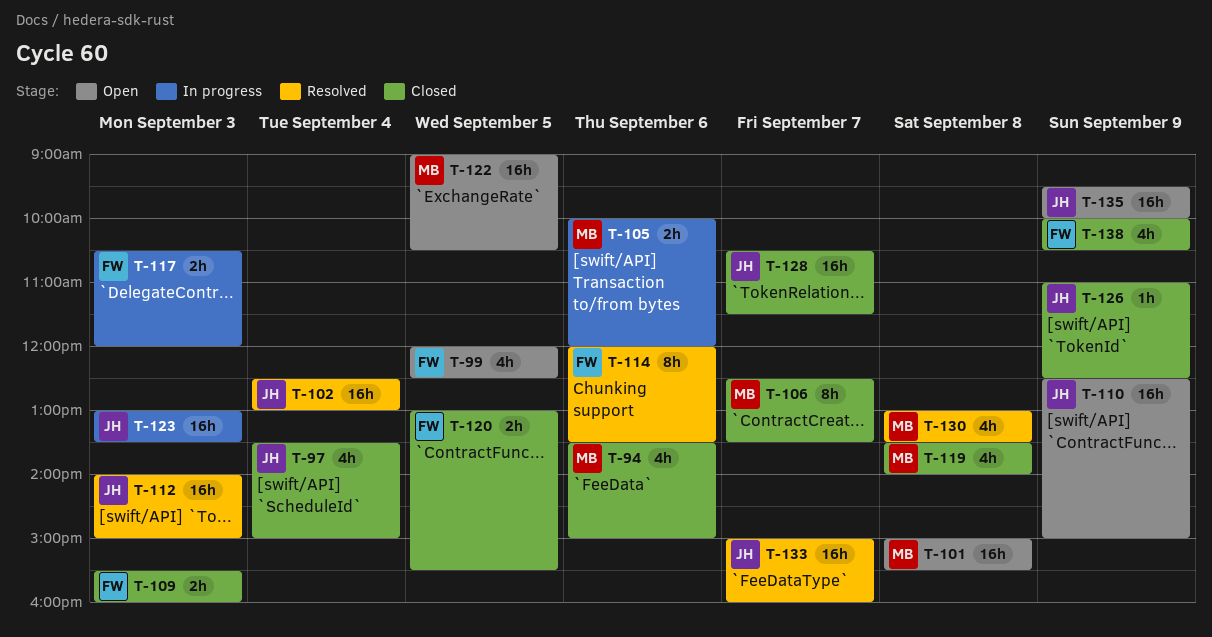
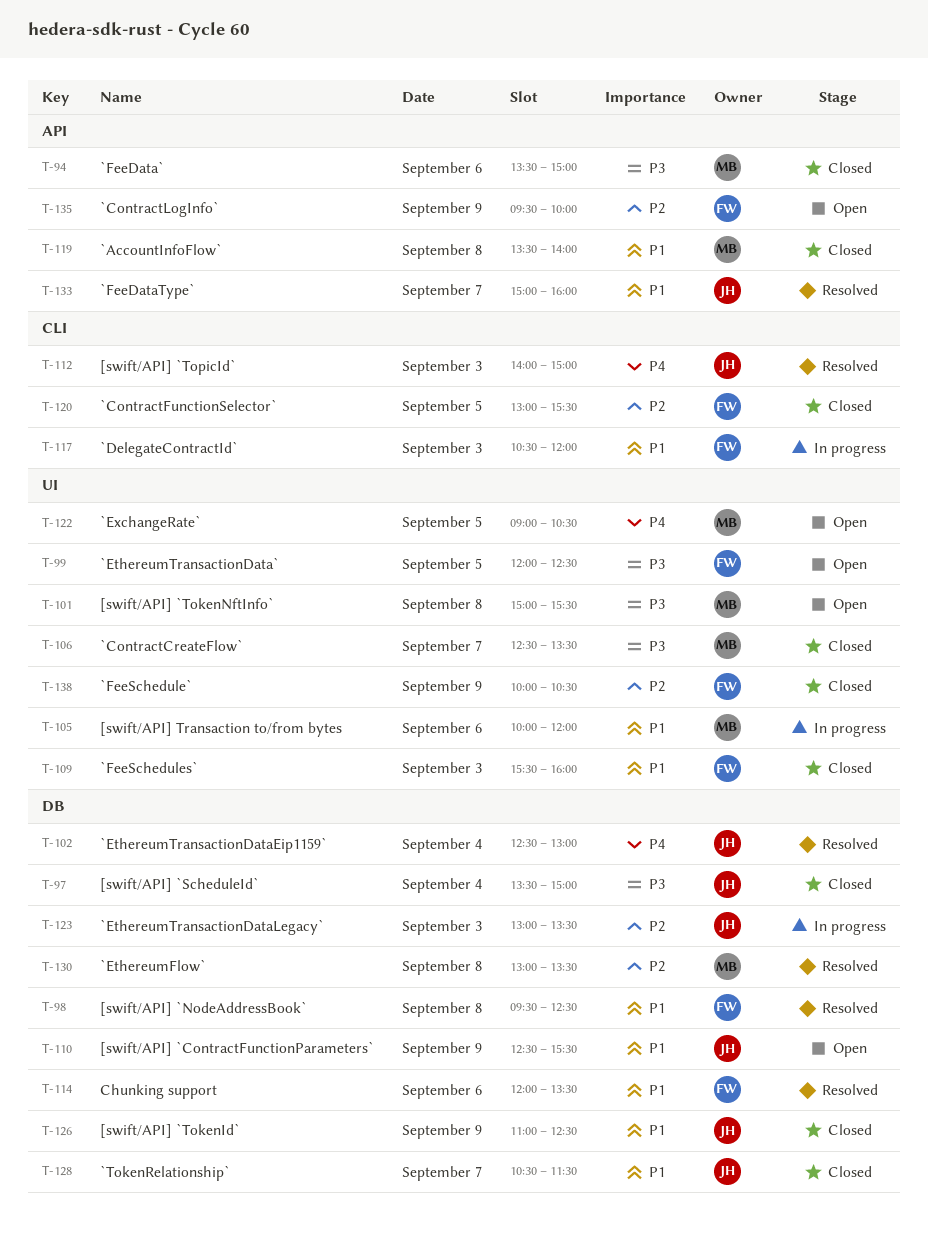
T-98: none -> present
T-110, ends: 15:00 -> 15:30
T-135, owner: JH -> FW

